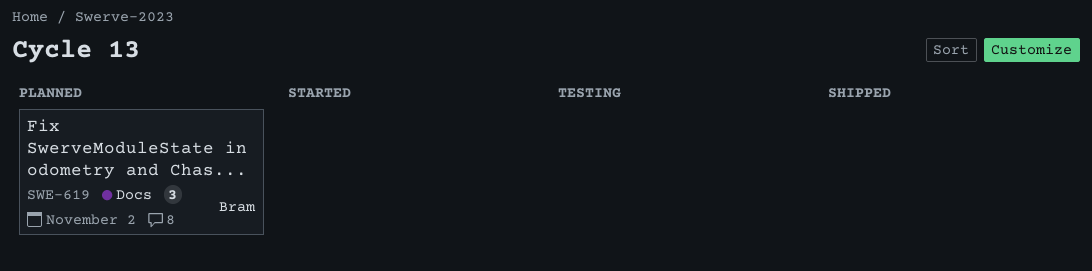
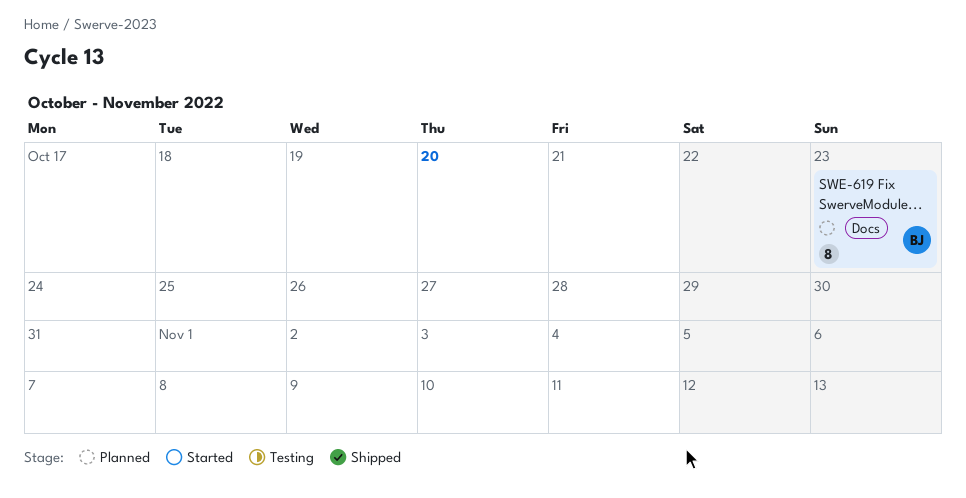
SWE-619, estimate: 3 -> 8
SWE-619, due: Nov 2 -> Oct 23

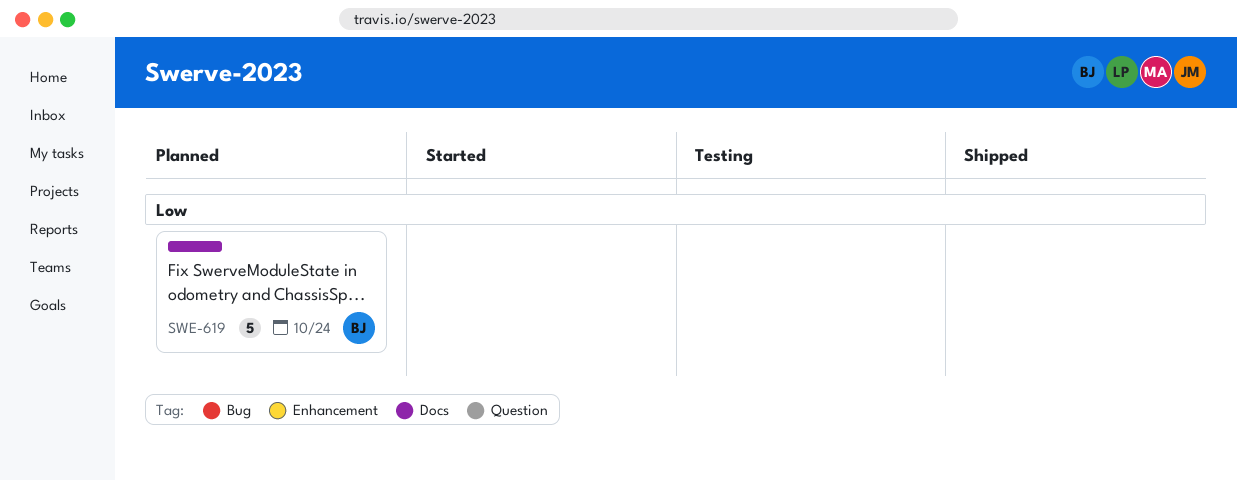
SWE-619, estimate: 8 -> 5
SWE-619, due: Oct 23 -> Oct 24

